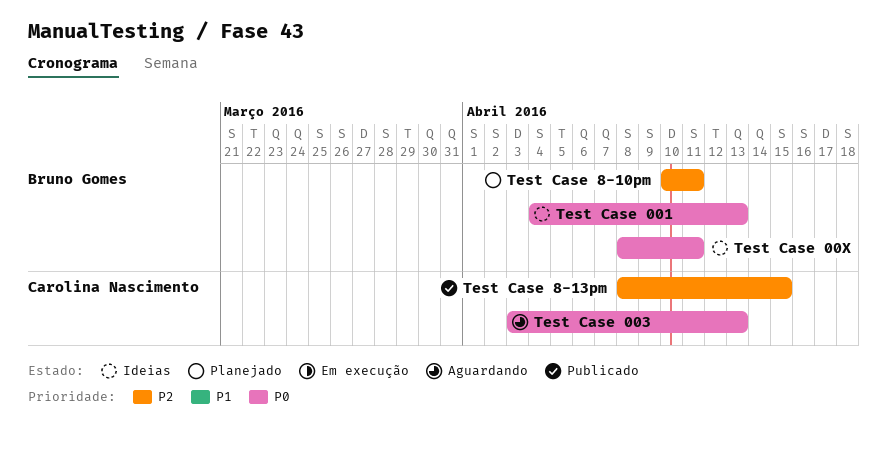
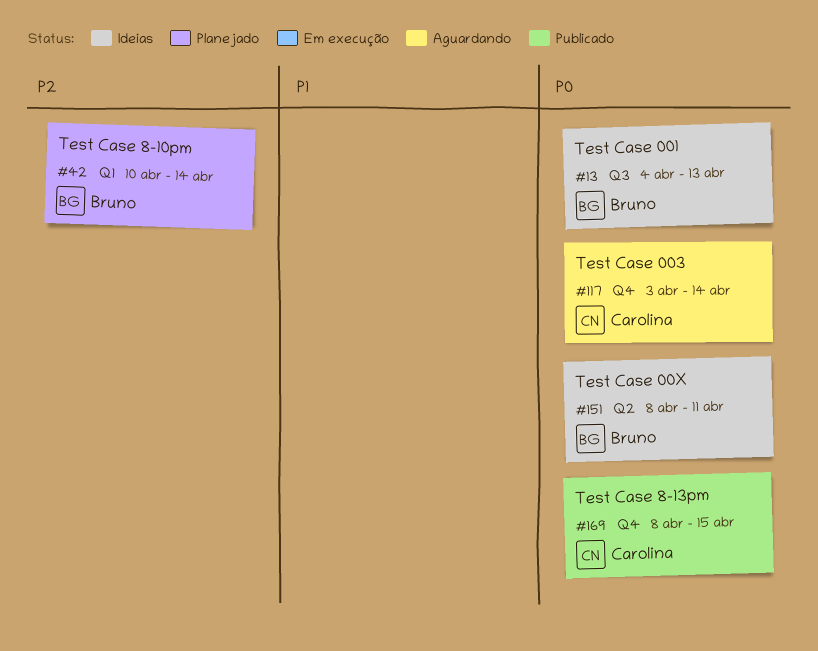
Test Case 003, due: Apr 13 -> Apr 14
Test Case 8-10pm, due: Apr 11 -> Apr 14
Test Case 8-13pm, priority: P2 -> P0

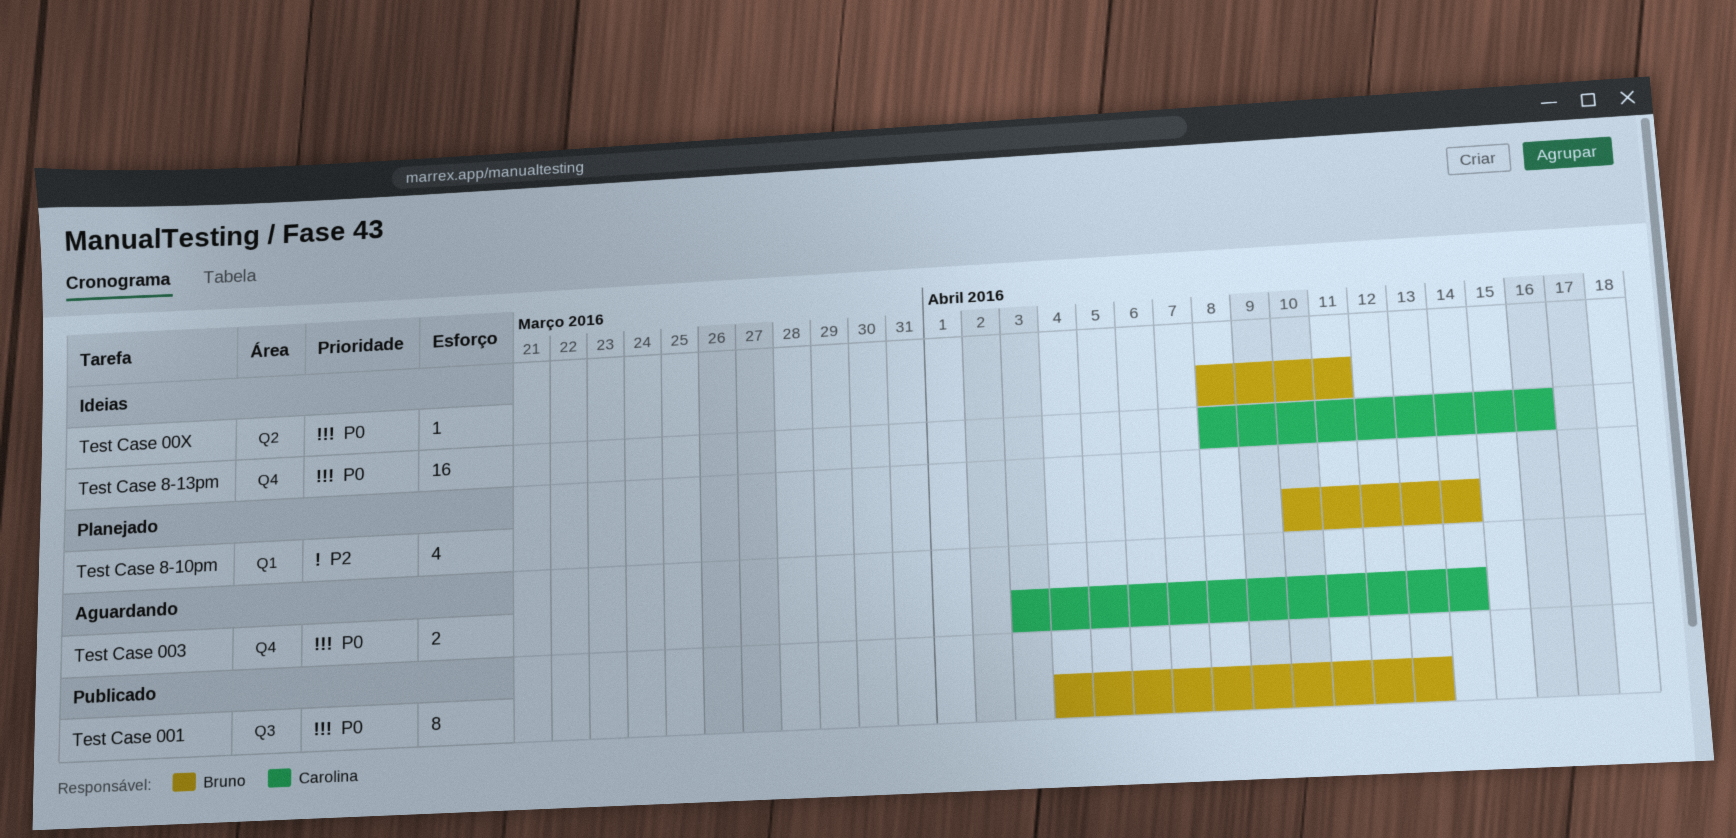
Test Case 001, status: Ideias -> Publicado
Test Case 8-13pm, status: Publicado -> Ideias
Test Case 8-13pm, due: Apr 15 -> Apr 16

